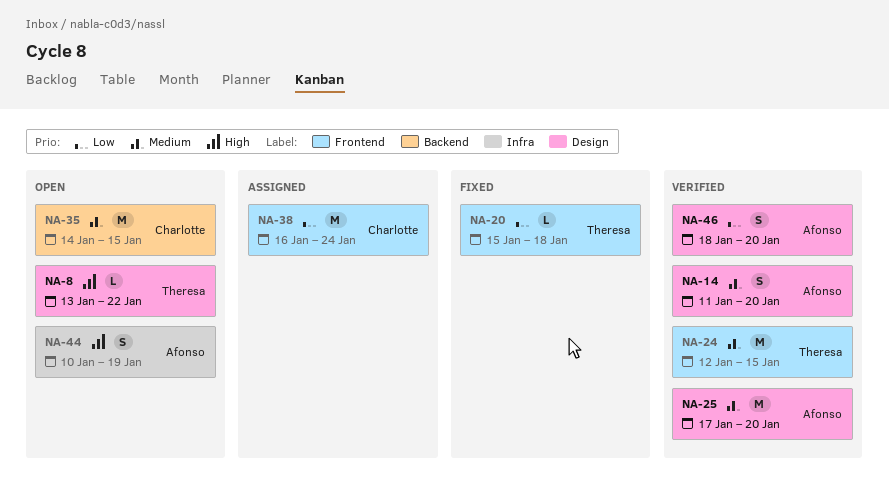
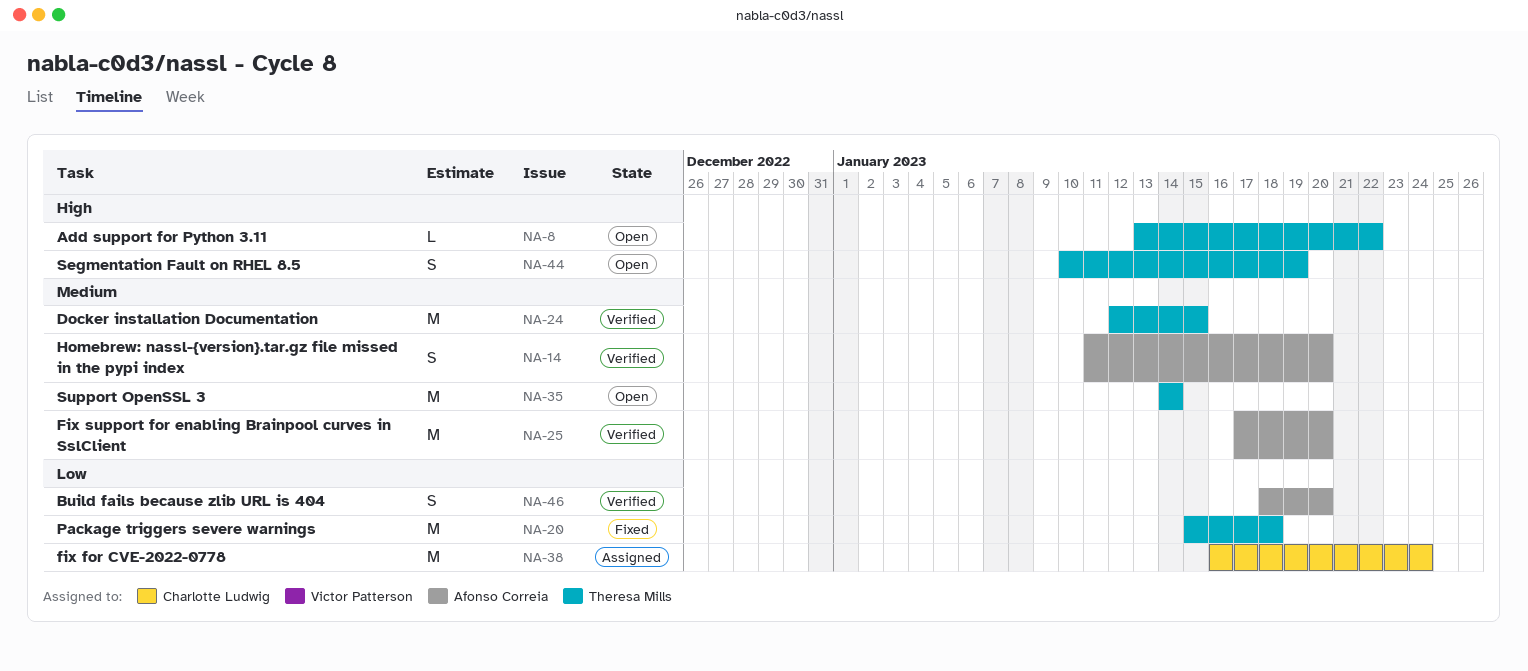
NA-20, estimate: L -> M
NA-35, owner: Charlotte Ludwig -> Theresa Mills
NA-35, due: Jan 15 -> Jan 14
NA-44, owner: Afonso Correia -> Theresa Mills

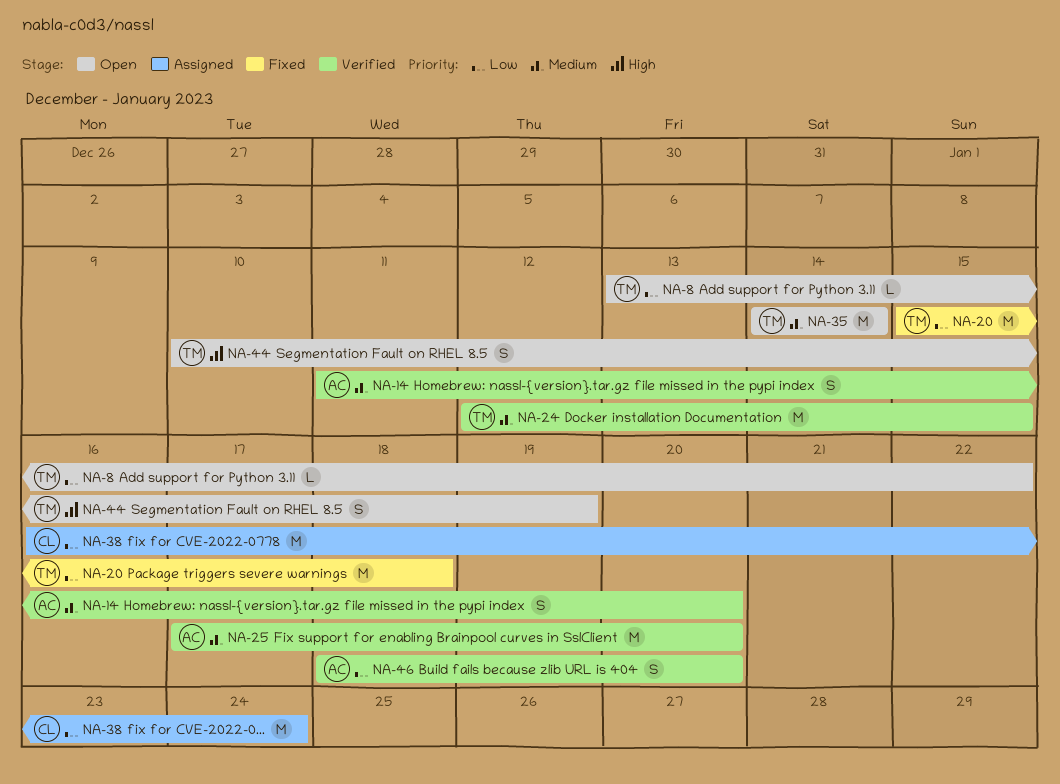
NA-8, priority: High -> Low

